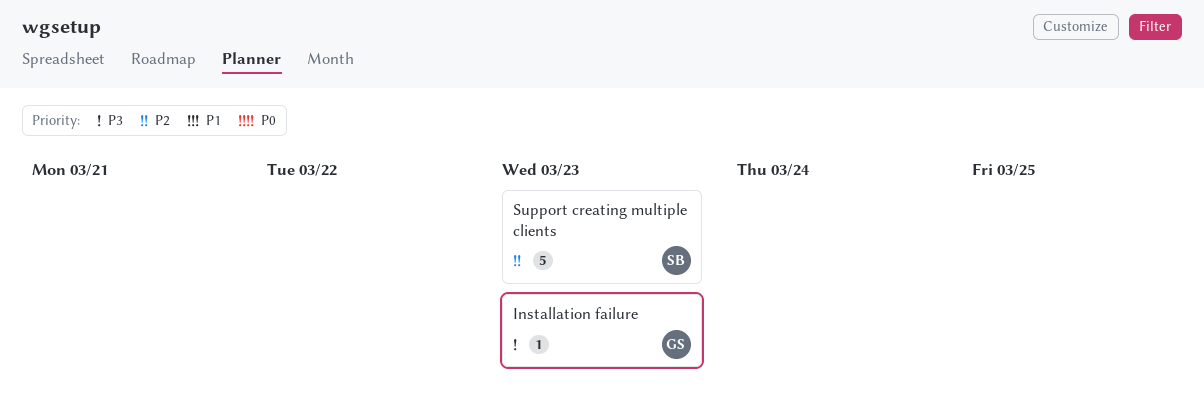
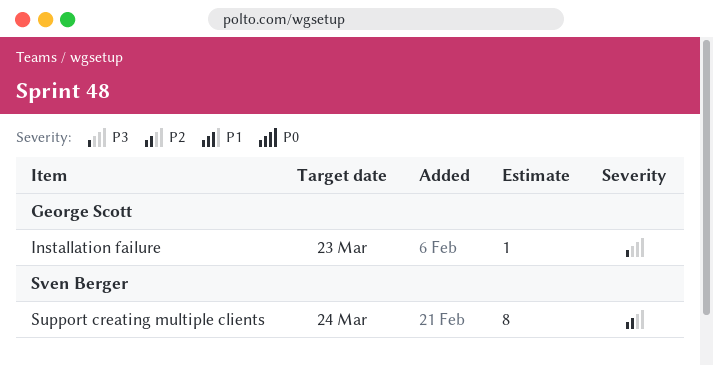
Support creating multiple clients, estimate: 5 -> 8
Support creating multiple clients, due: Mar 23 -> Mar 24

